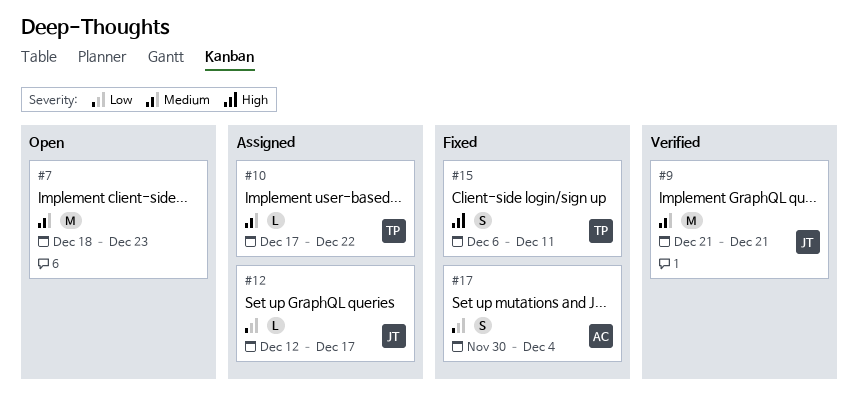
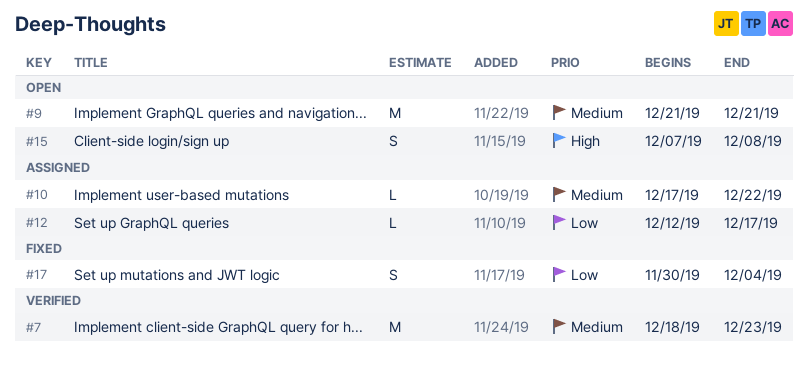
#7, status: Open -> Verified
#9, status: Verified -> Open
#15, status: Fixed -> Open
#15, start: Dec 6 -> Dec 7
#15, due: Dec 11 -> Dec 8

